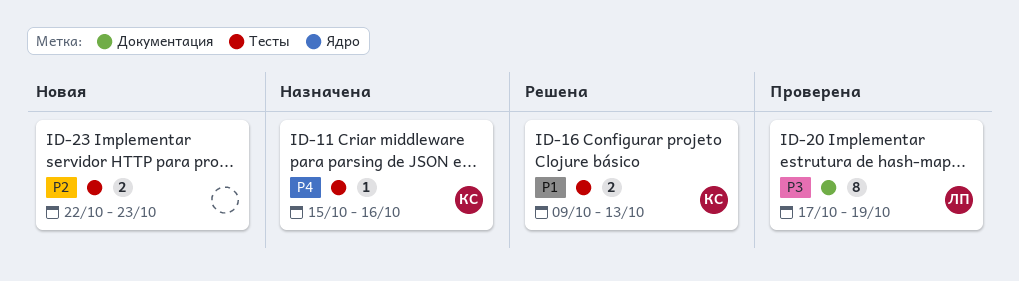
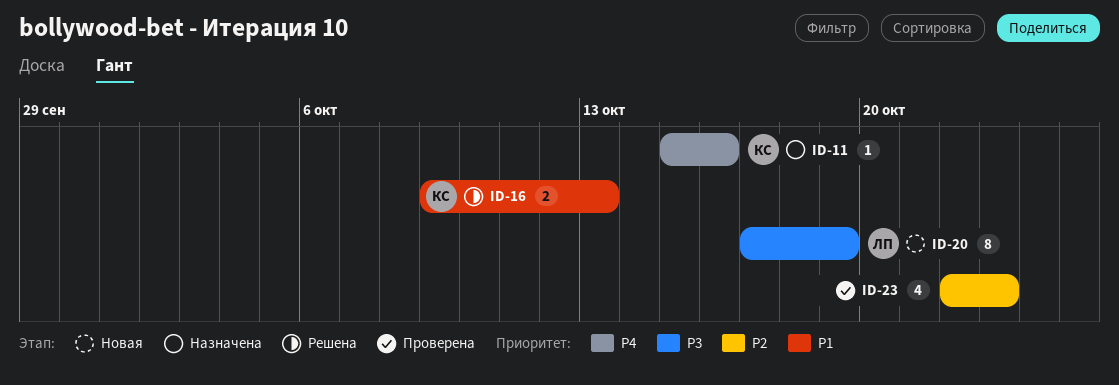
ID-20, status: Проверена -> Новая
ID-23, status: Новая -> Проверена
ID-23, estimate: 2 -> 4

